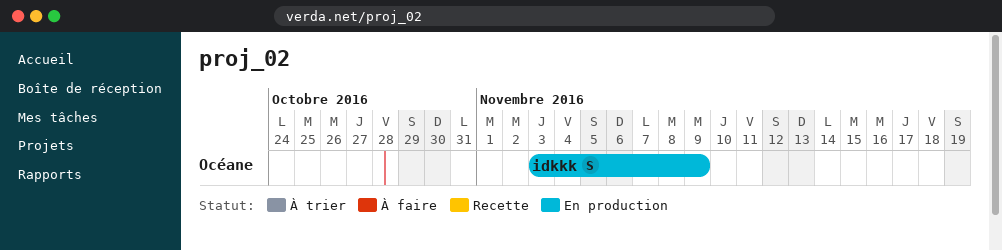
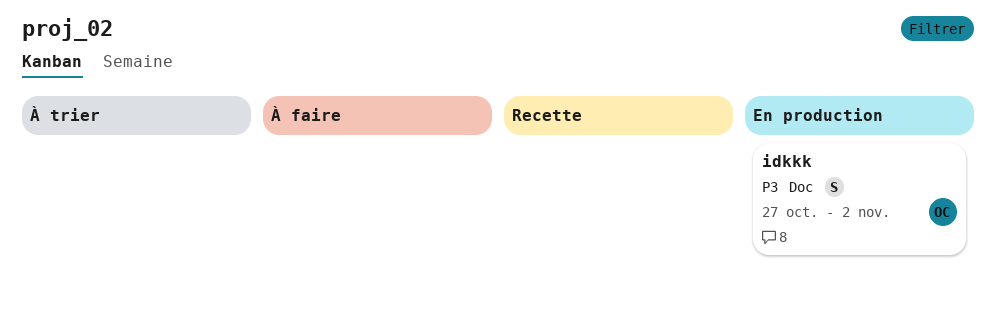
idkkk, start: Nov 3 -> Oct 27
idkkk, due: Nov 9 -> Nov 2

